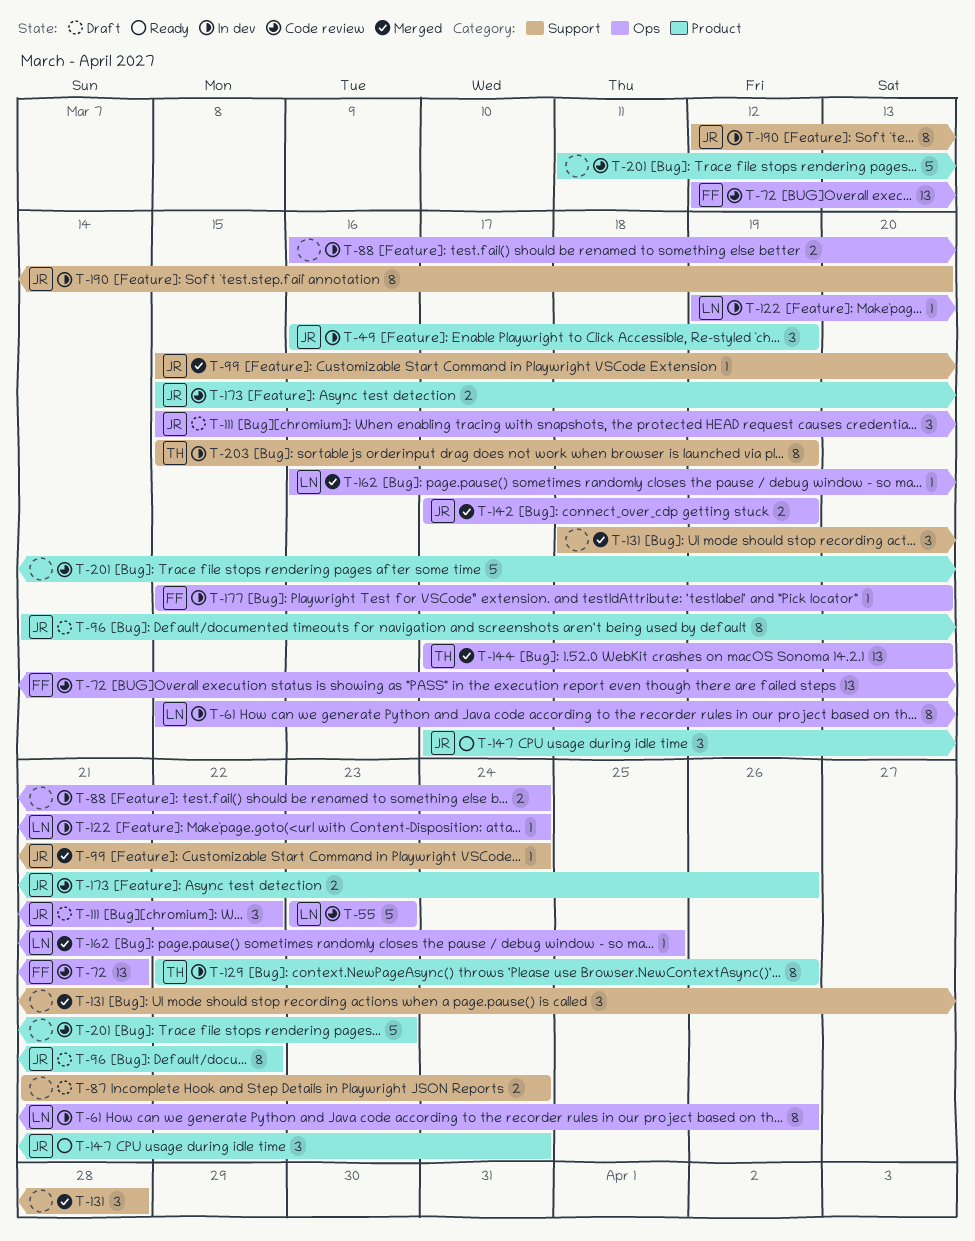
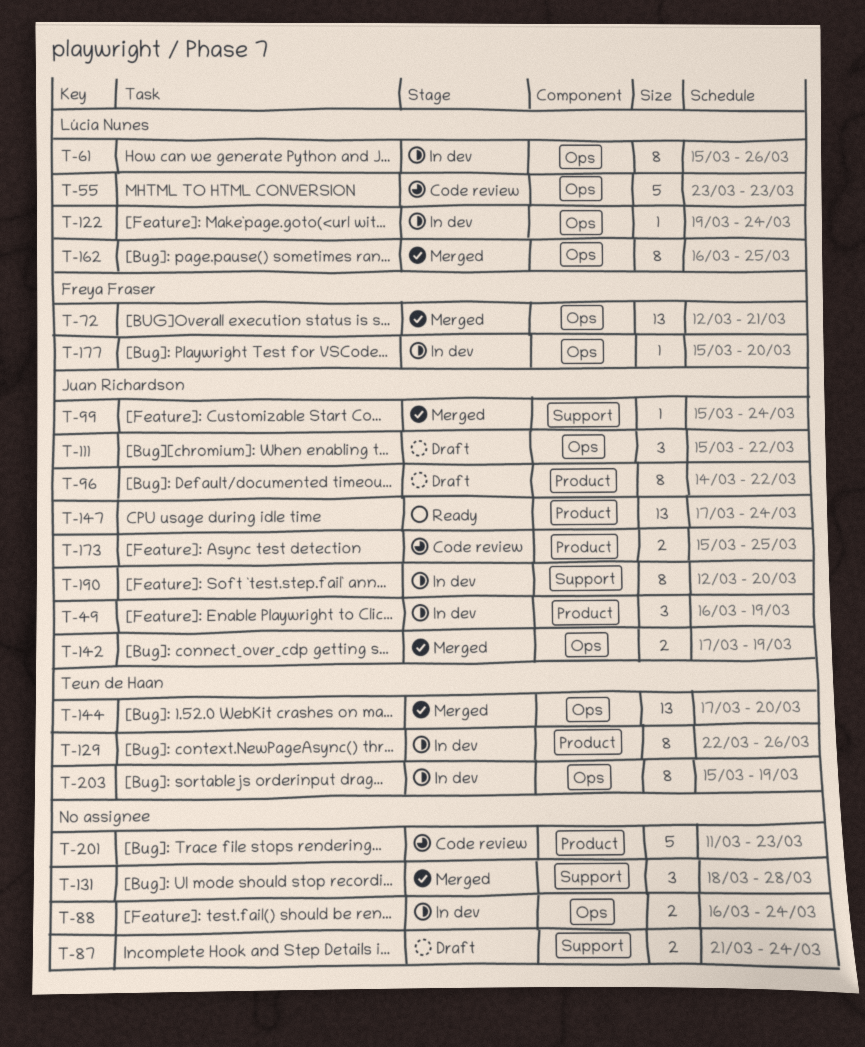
T-72, status: Code review -> Merged
T-147, estimate: 3 -> 13
T-162, estimate: 1 -> 8
T-173, due: Mar 26 -> Mar 25
T-203, label: Support -> Ops

